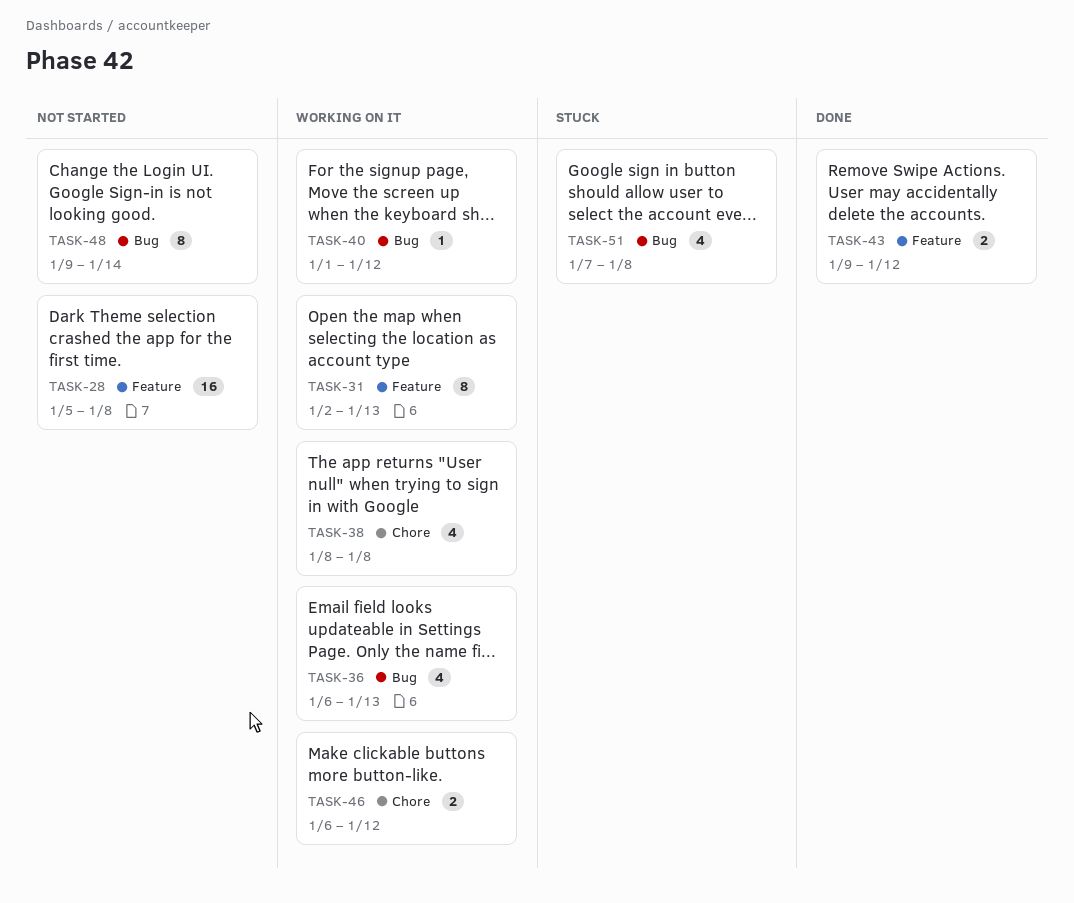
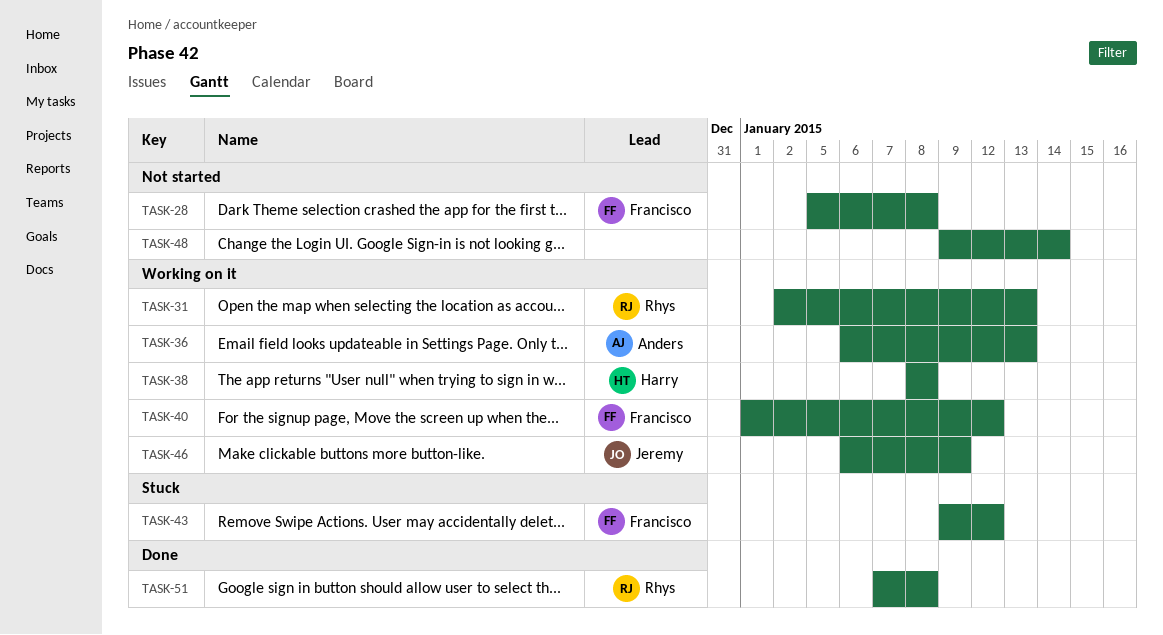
TASK-43, status: Done -> Stuck
TASK-46, due: Jan 12 -> Jan 9
TASK-51, status: Stuck -> Done

